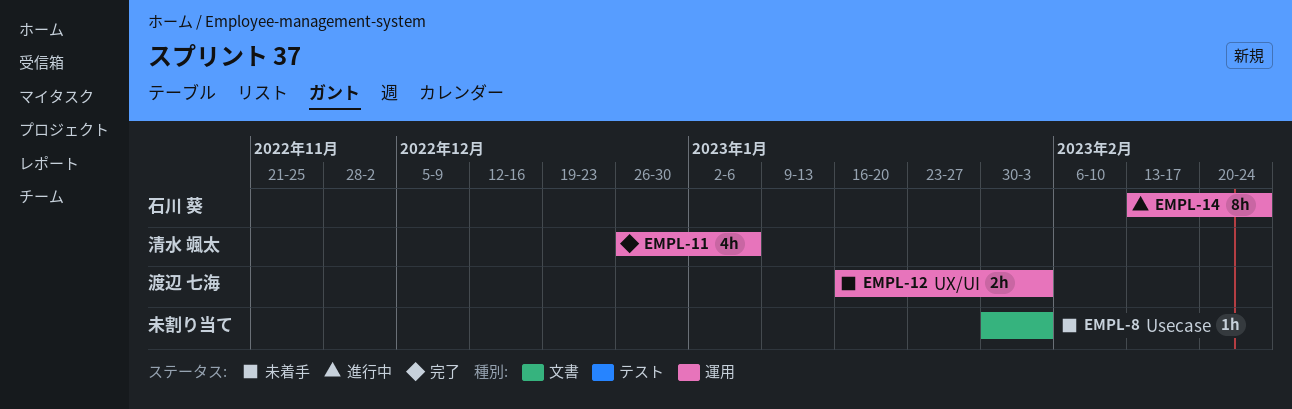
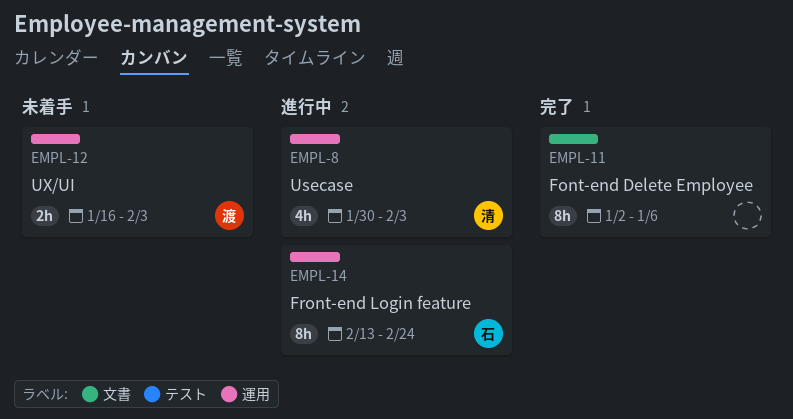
EMPL-8, status: 未着手 -> 進行中
EMPL-8, owner: none -> 清水 颯太
EMPL-8, label: 文書 -> 運用
EMPL-8, estimate: 1h -> 4h
EMPL-11, owner: 清水 颯太 -> none
EMPL-11, label: 運用 -> 文書
EMPL-11, estimate: 4h -> 8h
EMPL-11, start: Dec 26 -> Jan 2

